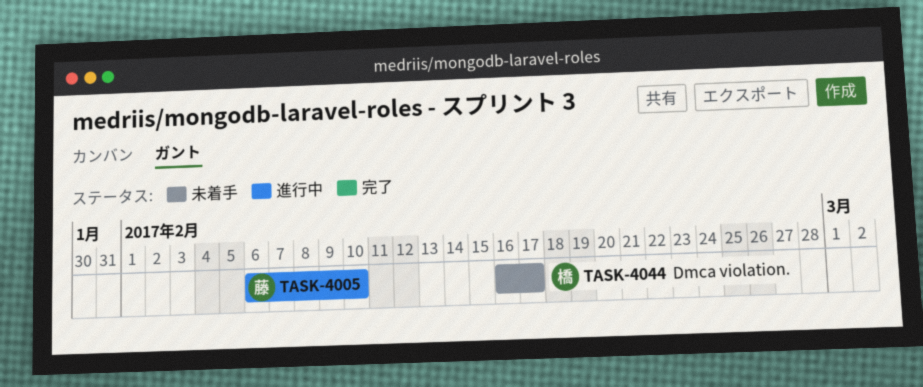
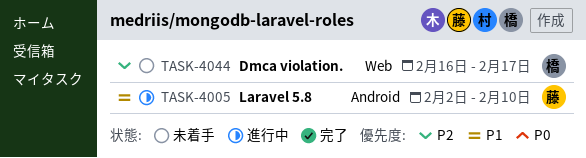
TASK-4005, start: Feb 6 -> Feb 2

